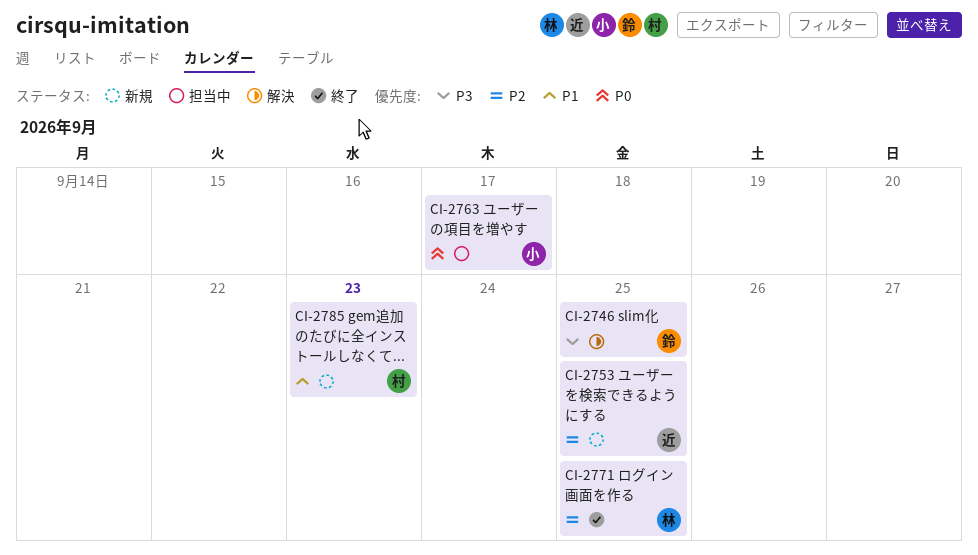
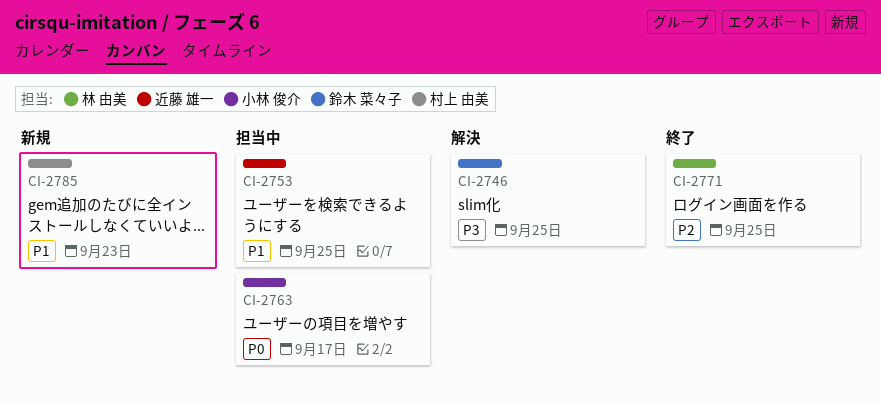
CI-2753, status: 新規 -> 担当中
CI-2753, priority: P2 -> P1

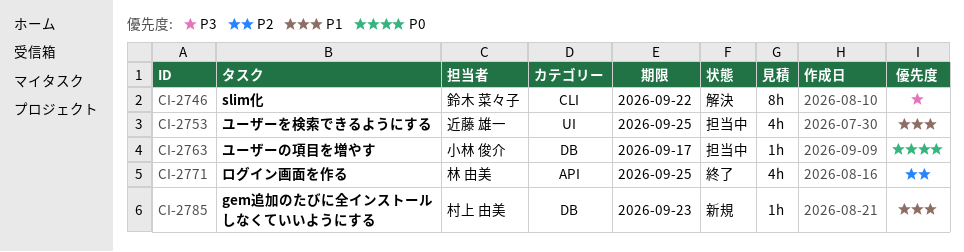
CI-2746, due: Sep 25 -> Sep 22

